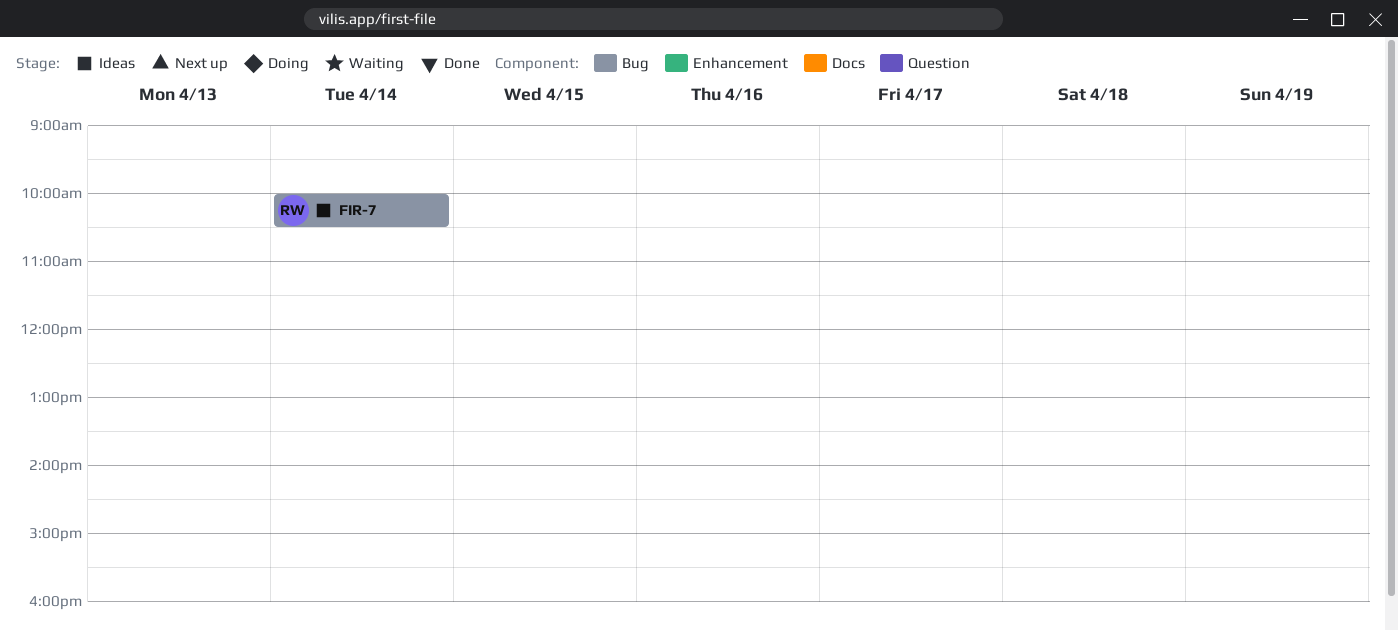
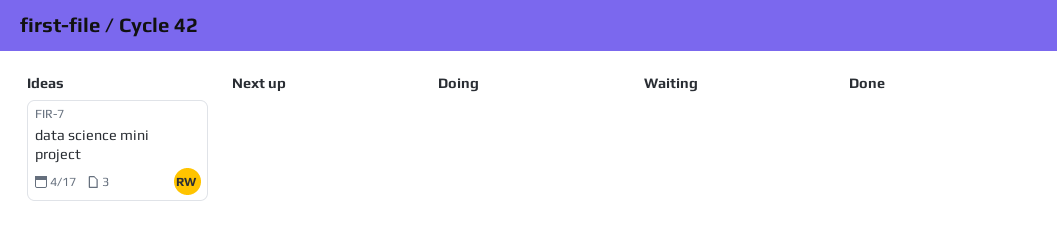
FIR-7, day: Apr 14 -> Apr 17

